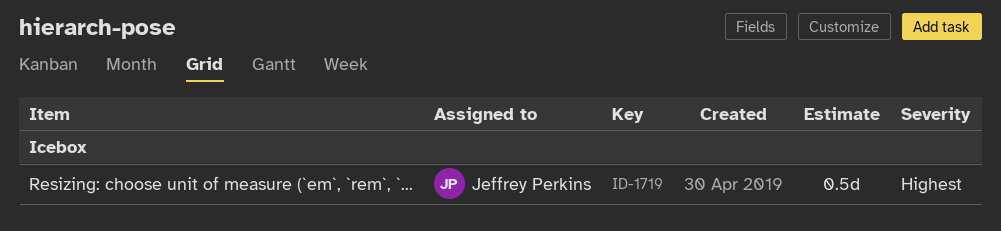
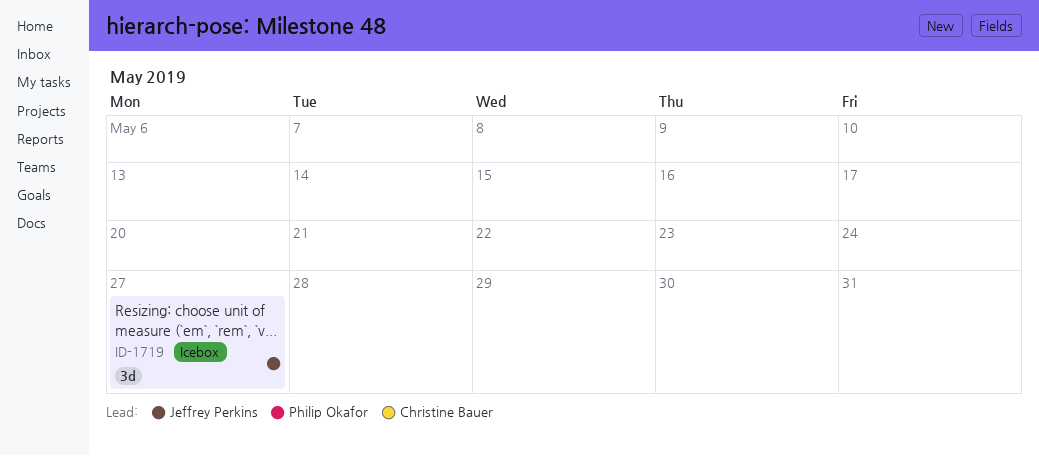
ID-1719, estimate: 0.5d -> 3d

